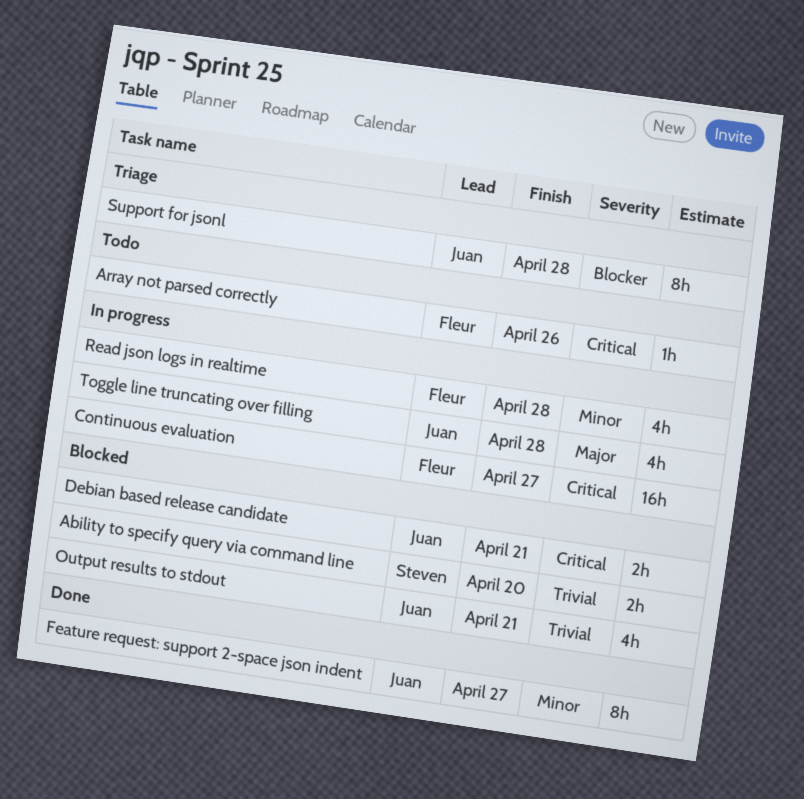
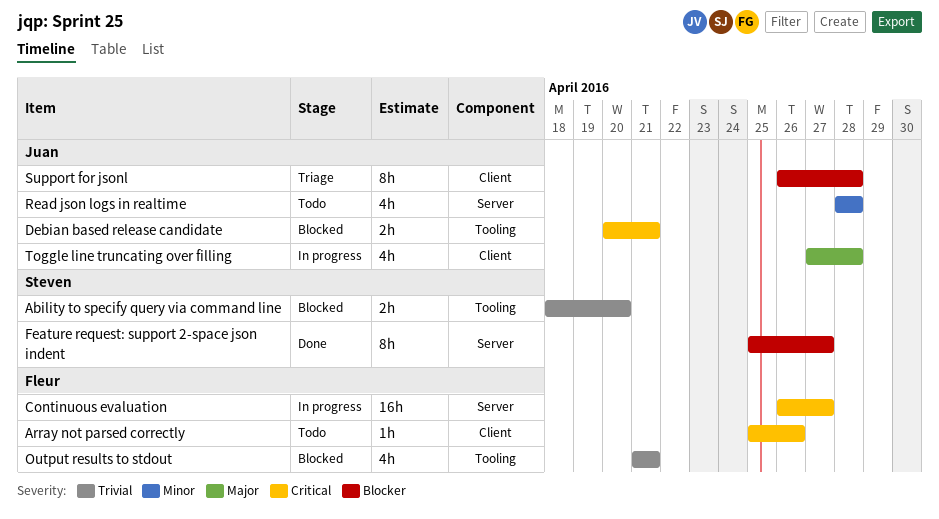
Feature request: support 2-space json indent, owner: Juan -> Steven
Feature request: support 2-space json indent, priority: Minor -> Blocker
Output results to stdout, owner: Juan -> Fleur
Read json logs in realtime, status: In progress -> Todo
Read json logs in realtime, owner: Fleur -> Juan

